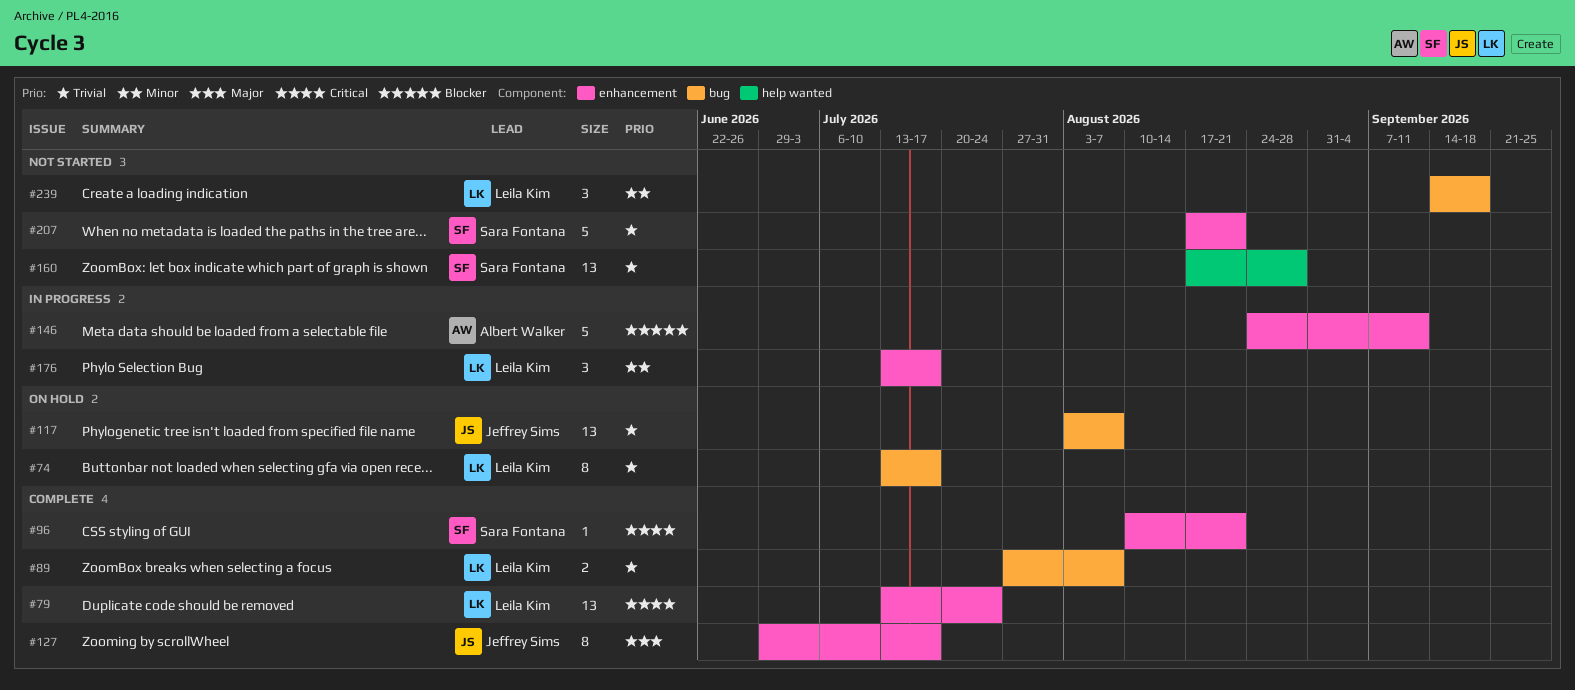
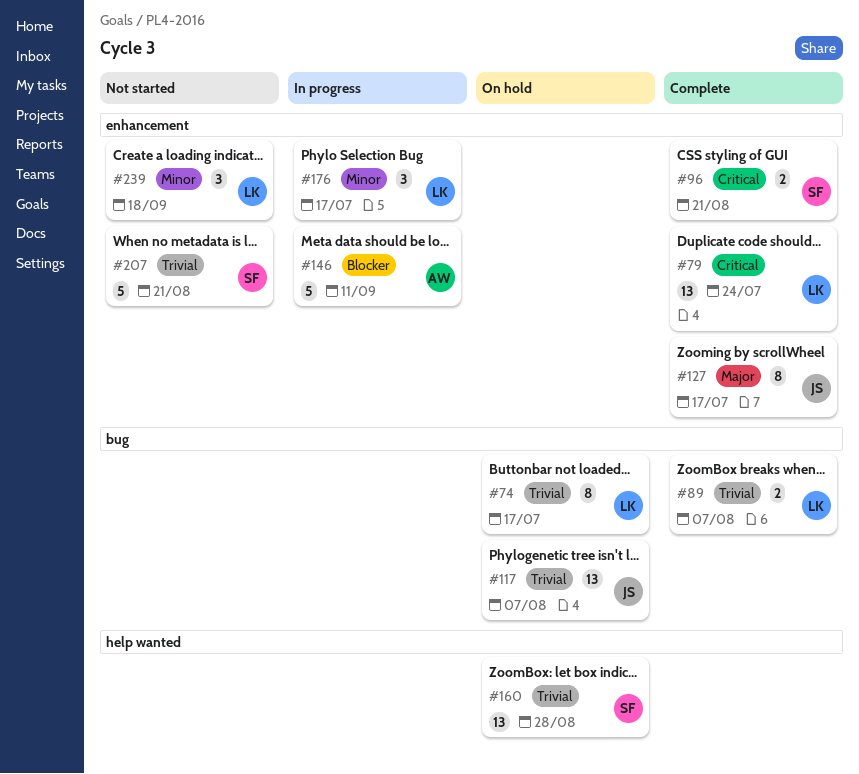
#96, estimate: 1 -> 2
#160, status: Not started -> On hold
#239, label: bug -> enhancement

